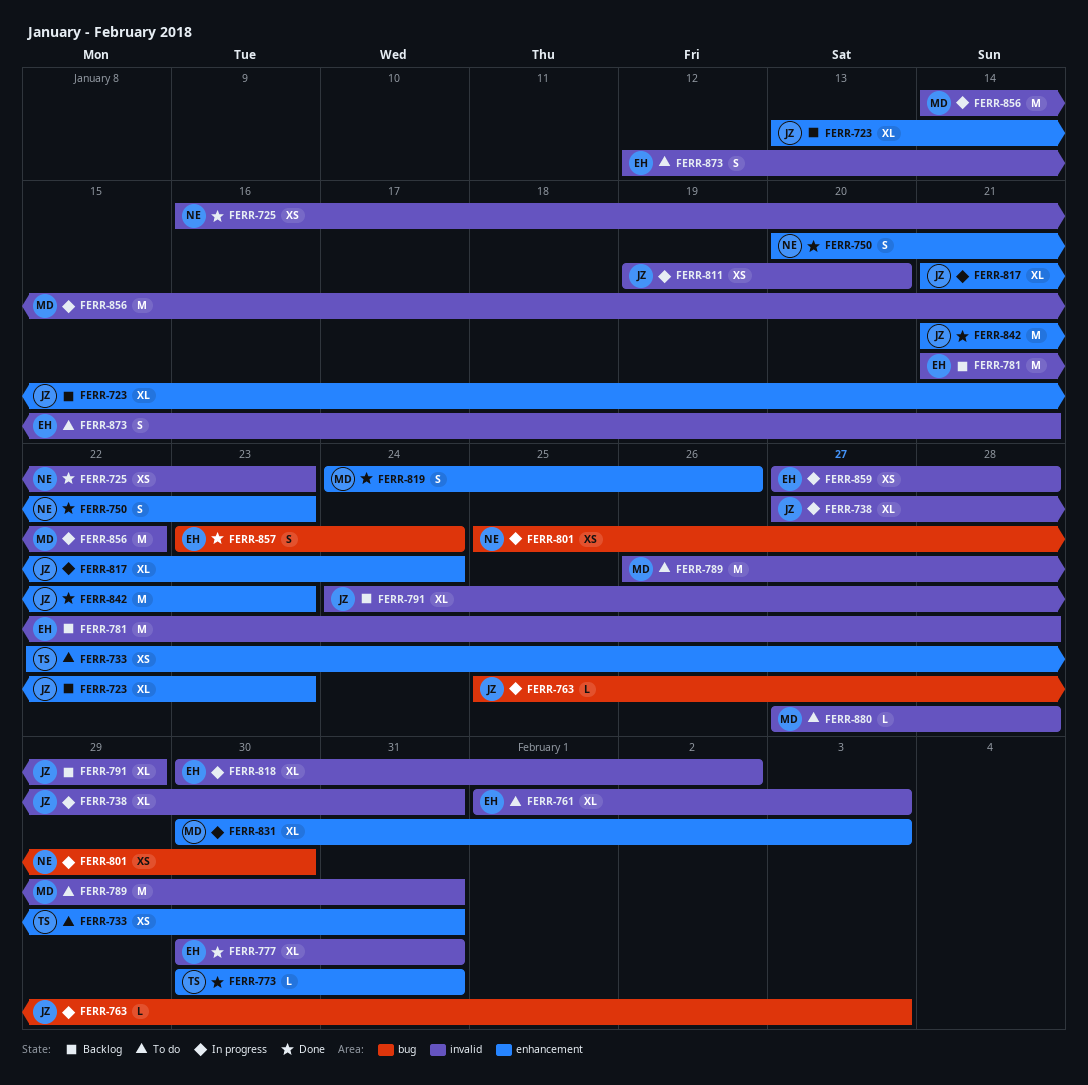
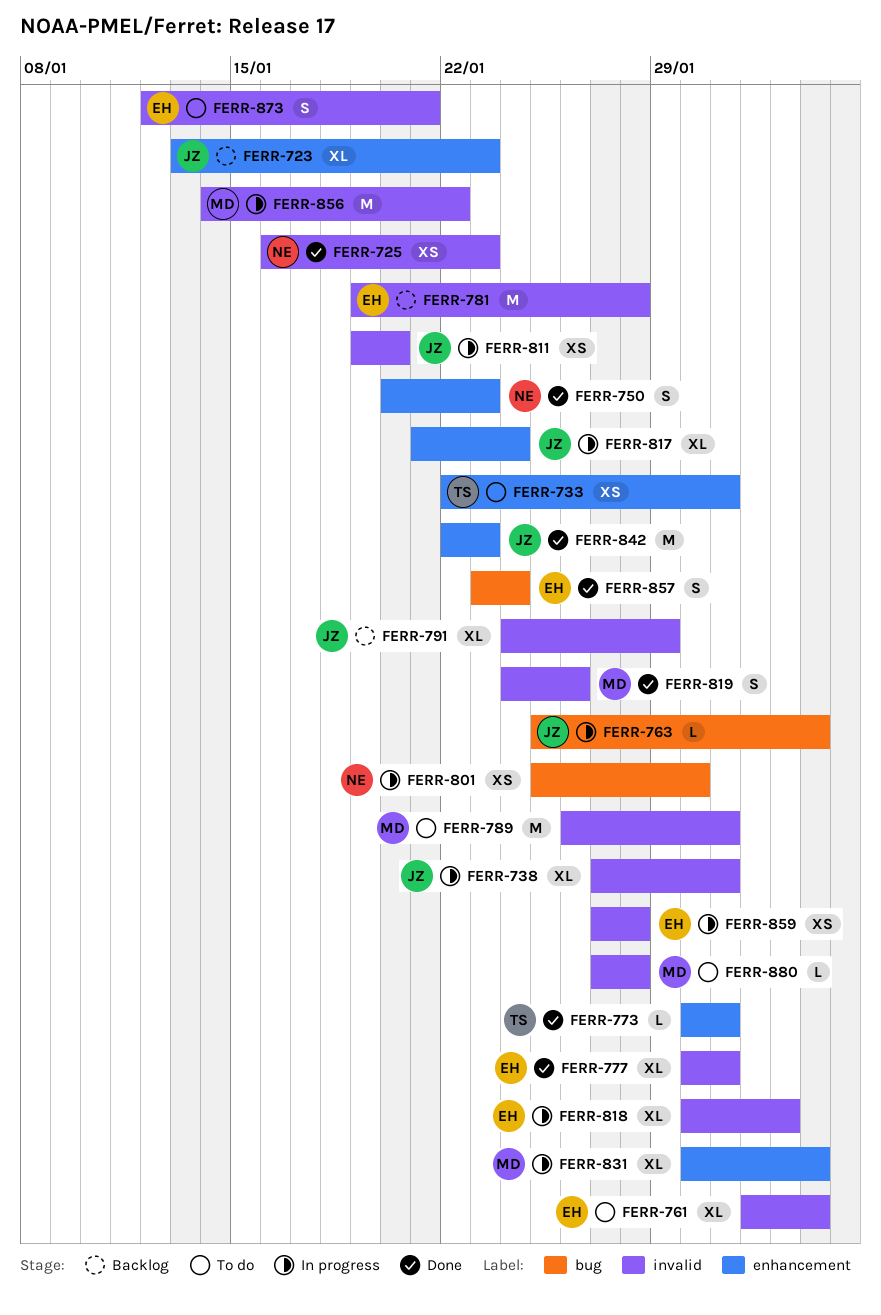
FERR-781, start: Jan 21 -> Jan 19
FERR-819, label: enhancement -> invalid
FERR-842, start: Jan 21 -> Jan 22

